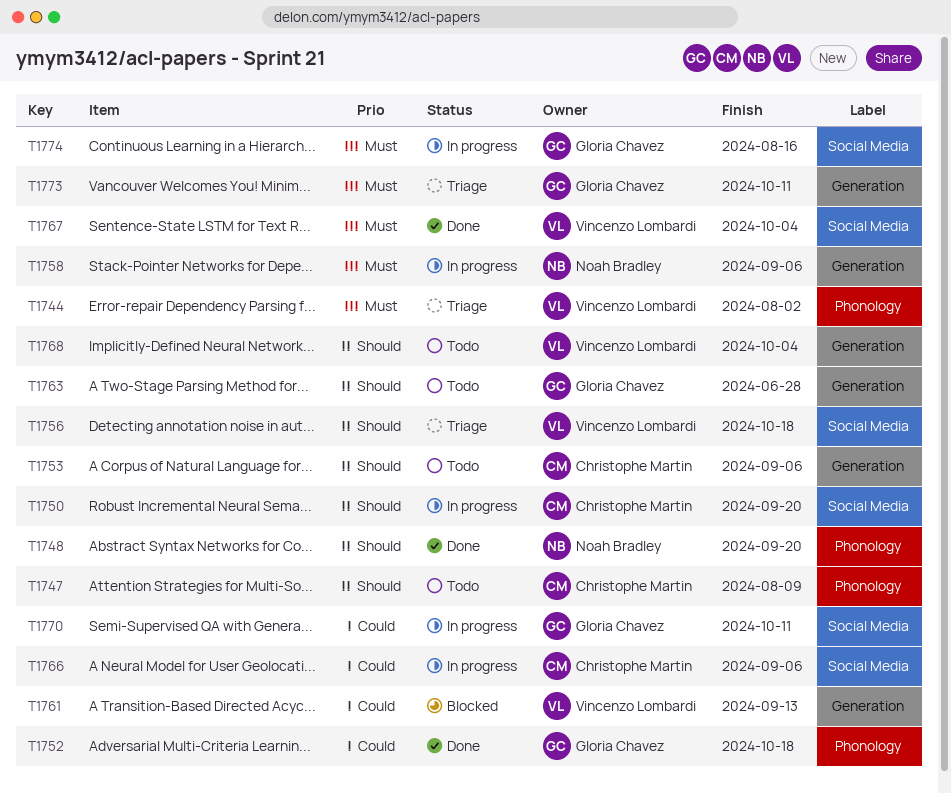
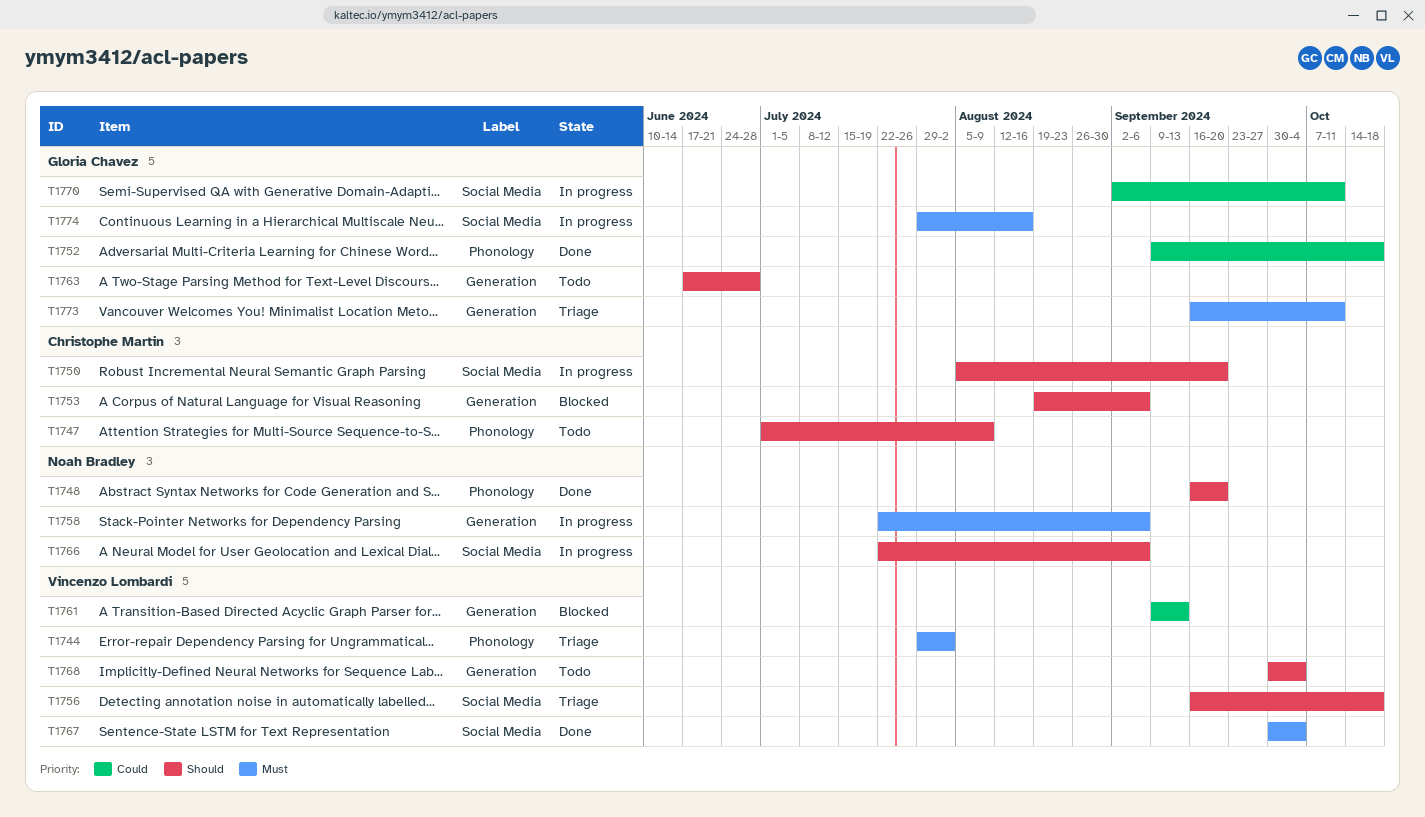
T1753, status: Todo -> Blocked
T1766, owner: Christophe Martin -> Noah Bradley
T1766, priority: Could -> Should

